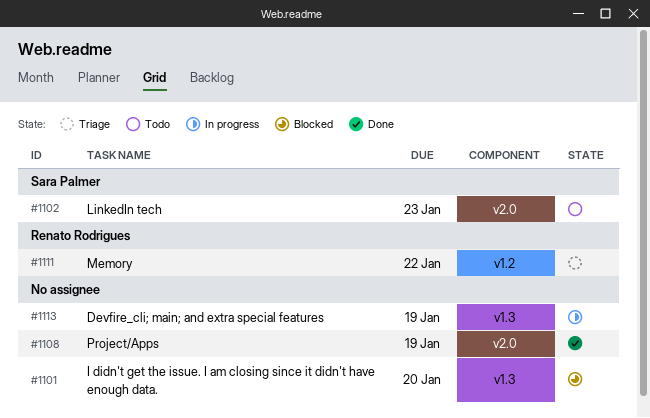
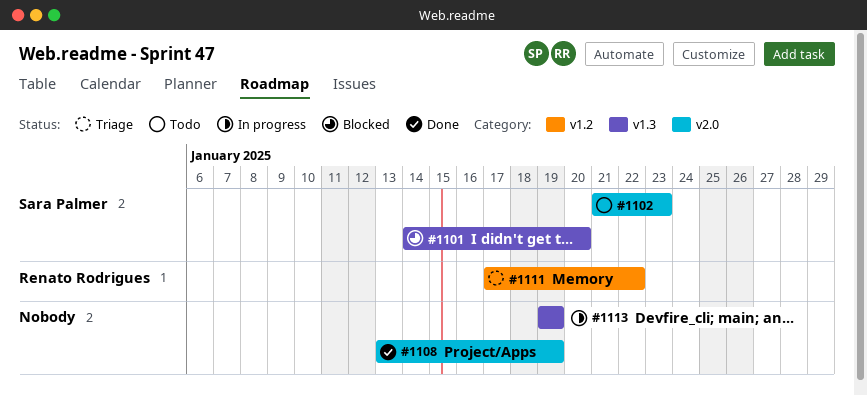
#1101, owner: none -> Sara Palmer

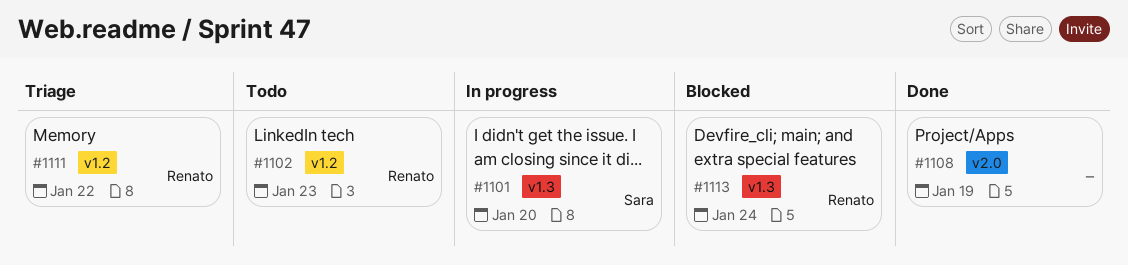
#1101, status: Blocked -> In progress
#1102, owner: Sara Palmer -> Renato Rodrigues
#1102, label: v2.0 -> v1.2
#1113, status: In progress -> Blocked
#1113, owner: none -> Renato Rodrigues
#1113, due: Jan 19 -> Jan 24

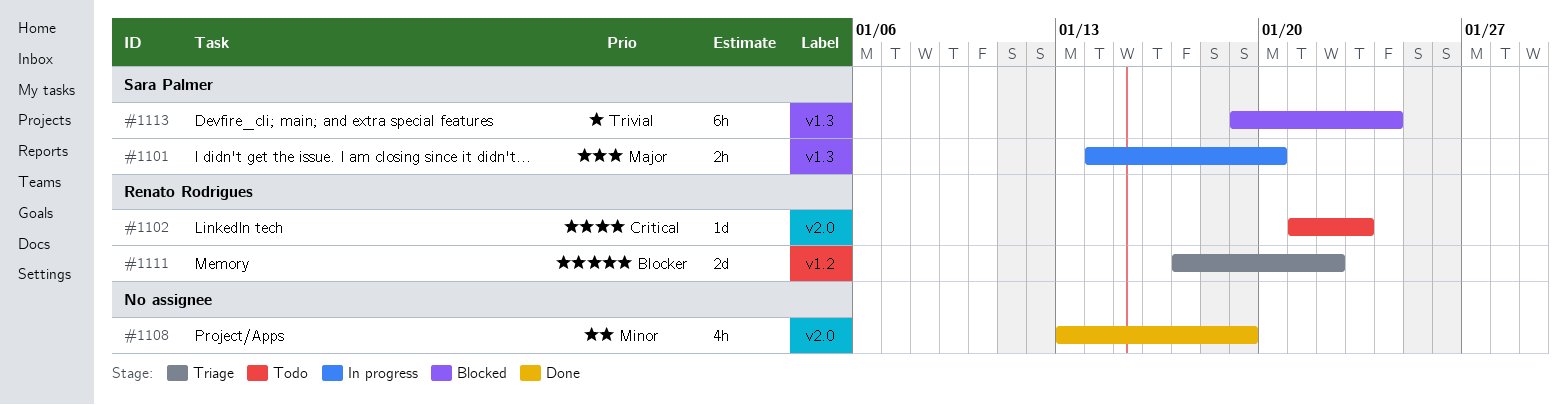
#1102, label: v1.2 -> v2.0
#1113, owner: Renato Rodrigues -> Sara Palmer

